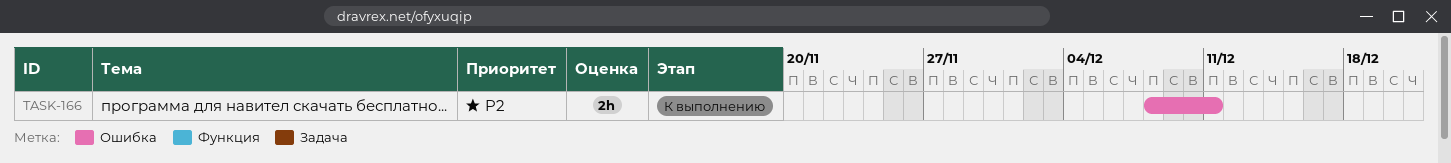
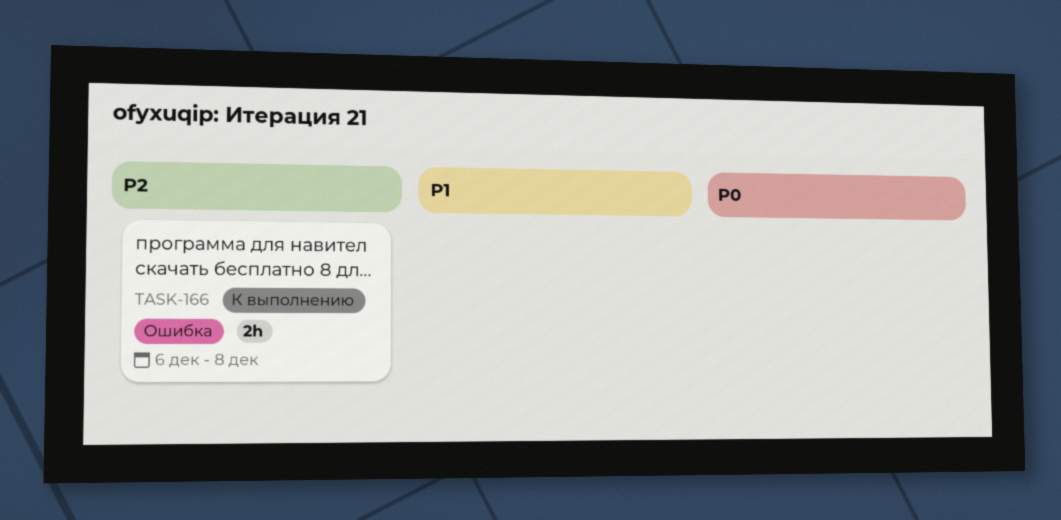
TASK-166, start: Dec 8 -> Dec 6
TASK-166, due: Dec 11 -> Dec 8

